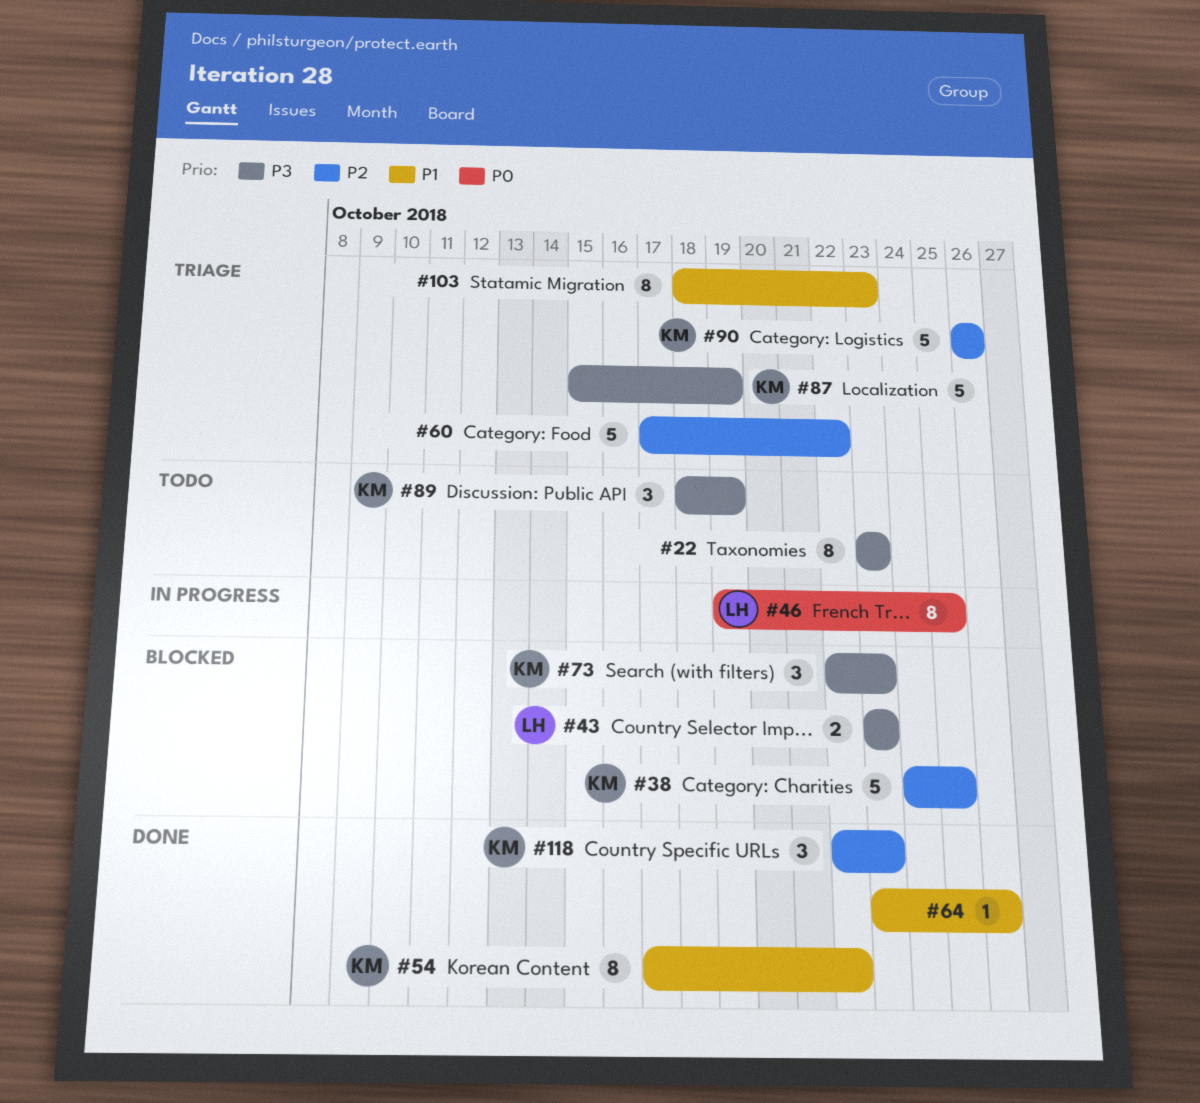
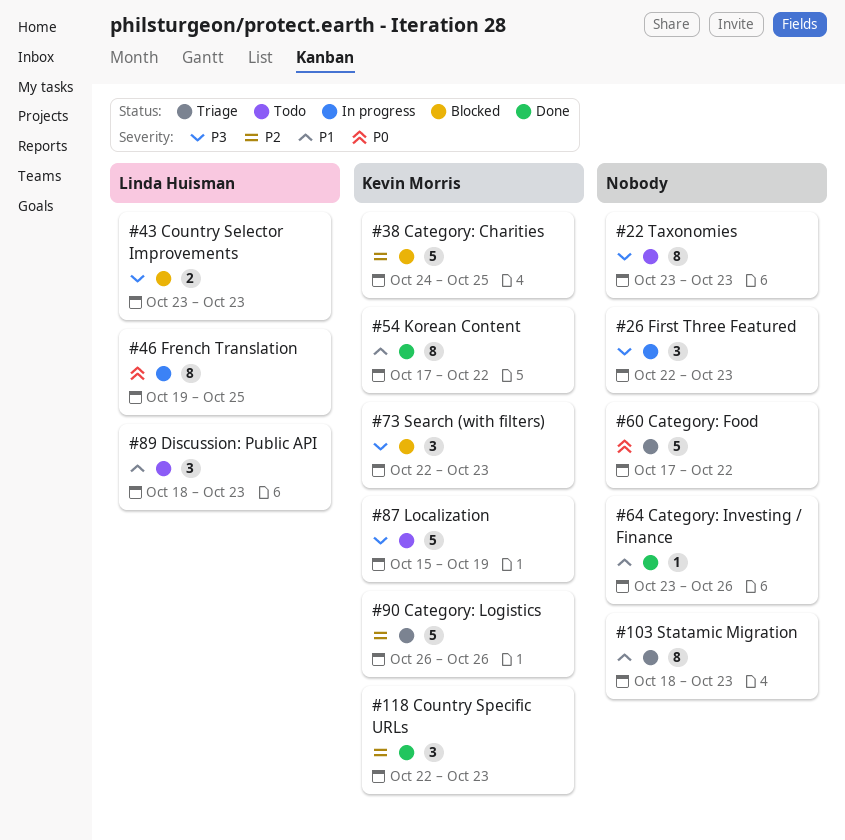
#26: none -> present
#60, priority: P2 -> P0
#87, status: Triage -> Todo
#89, owner: Kevin Morris -> Linda Huisman
#89, priority: P3 -> P1
#89, due: Oct 19 -> Oct 23

